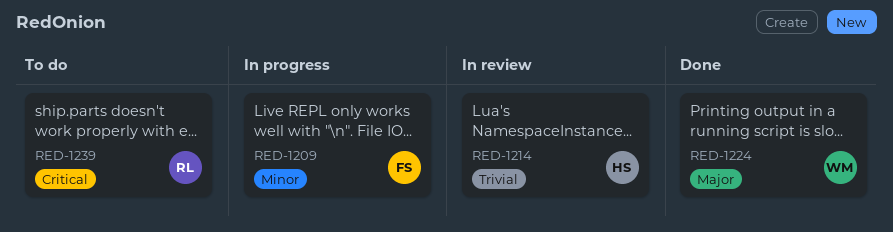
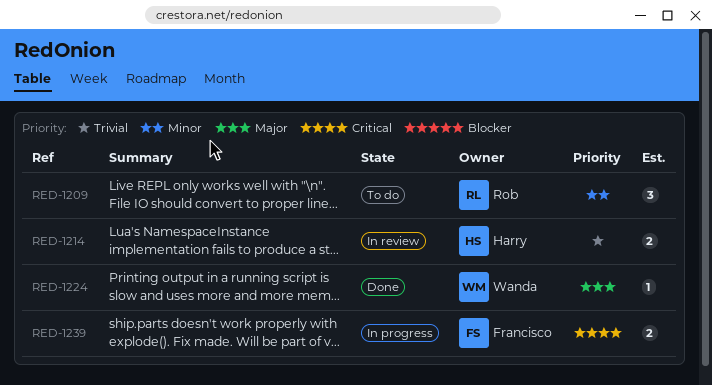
RED-1209, status: In progress -> To do
RED-1209, owner: Francisco -> Rob
RED-1239, status: To do -> In progress
RED-1239, owner: Rob -> Francisco

